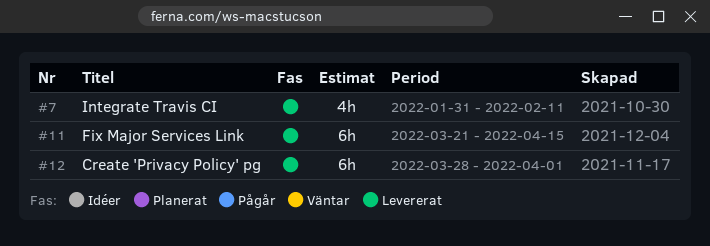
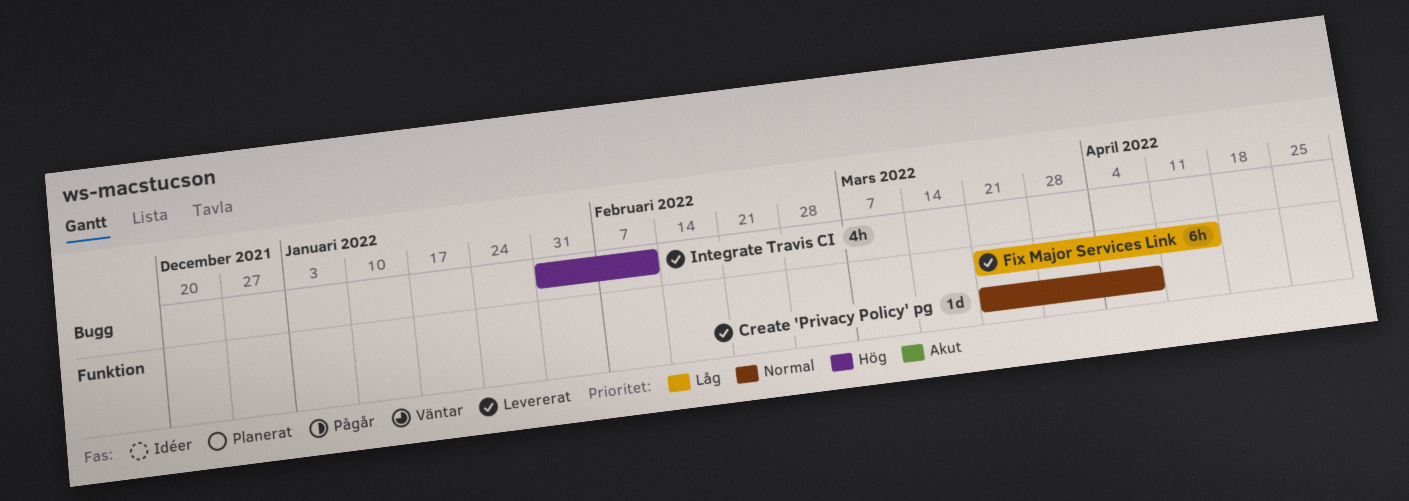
Create 'Privacy Policy' pg, estimate: 6h -> 1d
Create 'Privacy Policy' pg, start: Mar 28 -> Mar 21
Create 'Privacy Policy' pg, due: Apr 1 -> Apr 8

